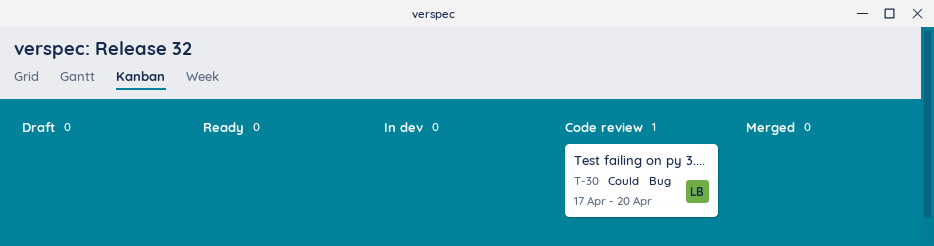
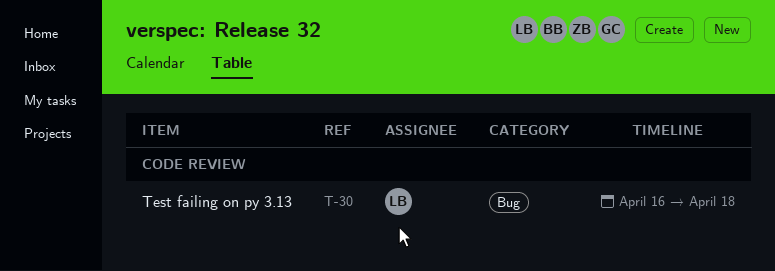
T-30, start: Apr 17 -> Apr 16
T-30, due: Apr 20 -> Apr 18

